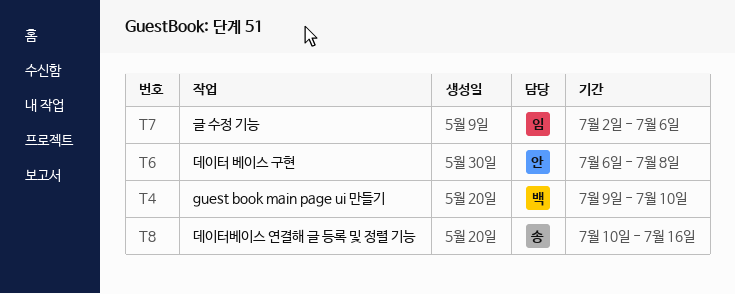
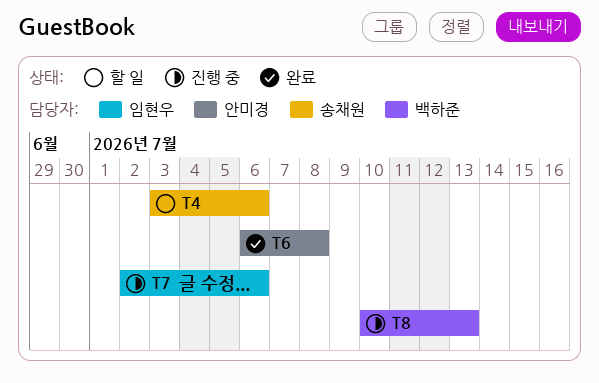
T4, owner: 백하준 -> 송채원
T4, start: Jul 9 -> Jul 3
T4, due: Jul 10 -> Jul 6
T8, owner: 송채원 -> 백하준
T8, due: Jul 16 -> Jul 13

